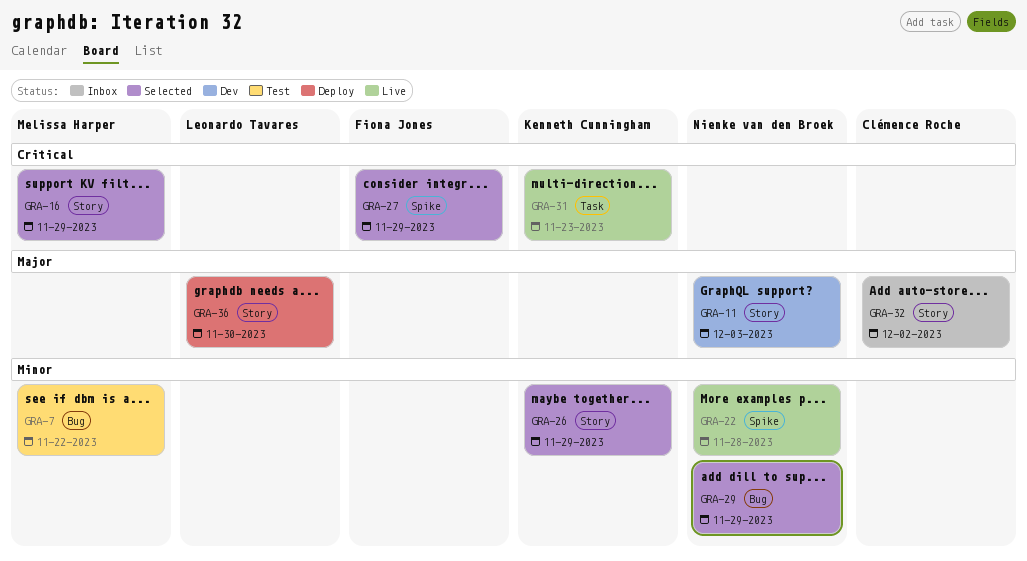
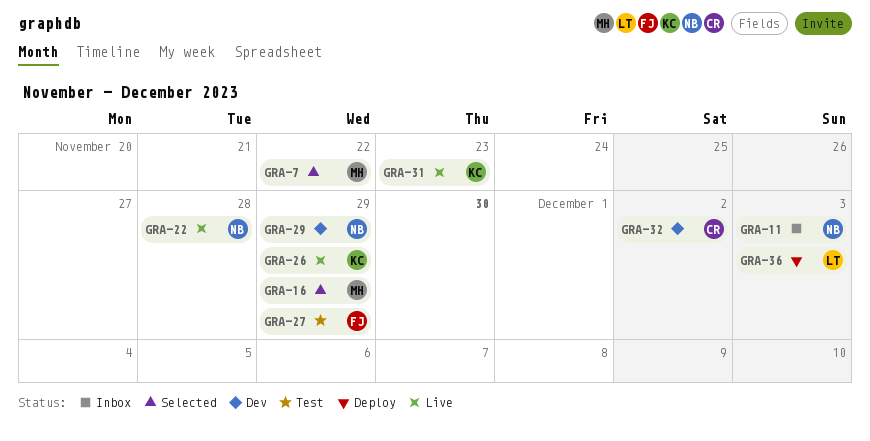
GRA-7, status: Test -> Selected
GRA-11, status: Dev -> Inbox
GRA-26, status: Selected -> Live
GRA-27, status: Selected -> Test
GRA-29, status: Selected -> Dev
GRA-32, status: Inbox -> Dev
GRA-36, due: Nov 30 -> Dec 3

